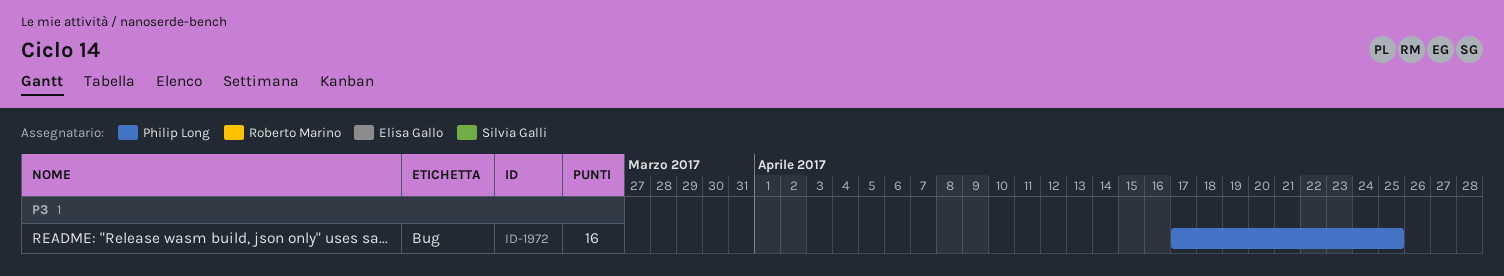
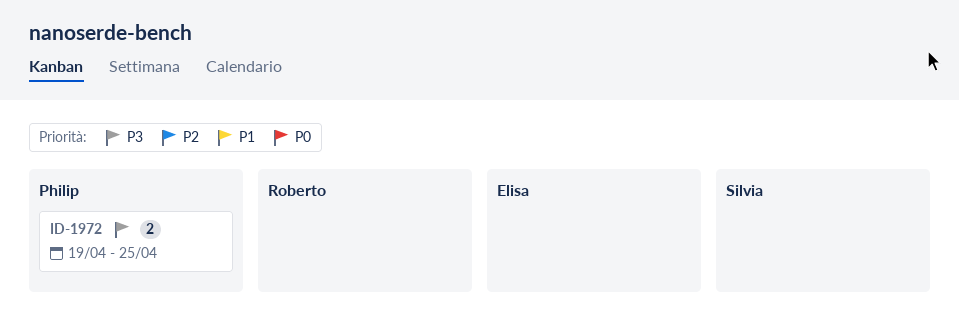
ID-1972, estimate: 16 -> 2
ID-1972, start: Apr 17 -> Apr 19

